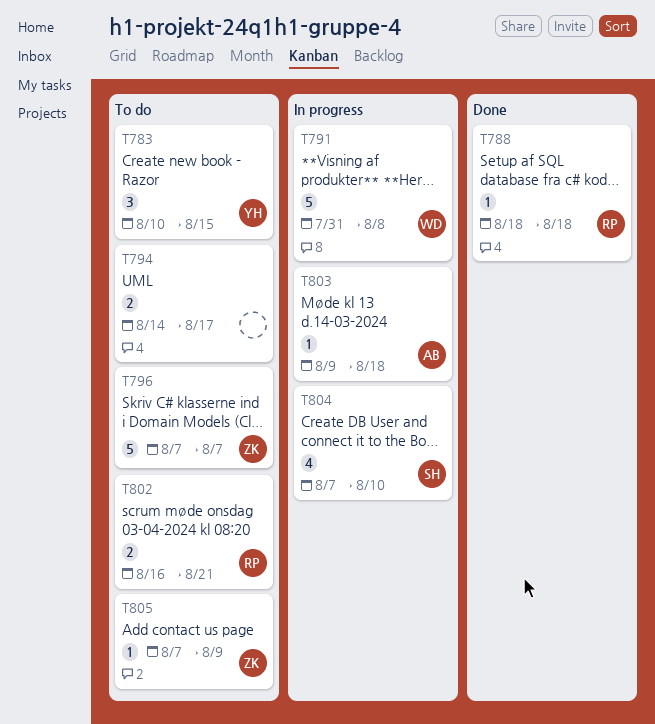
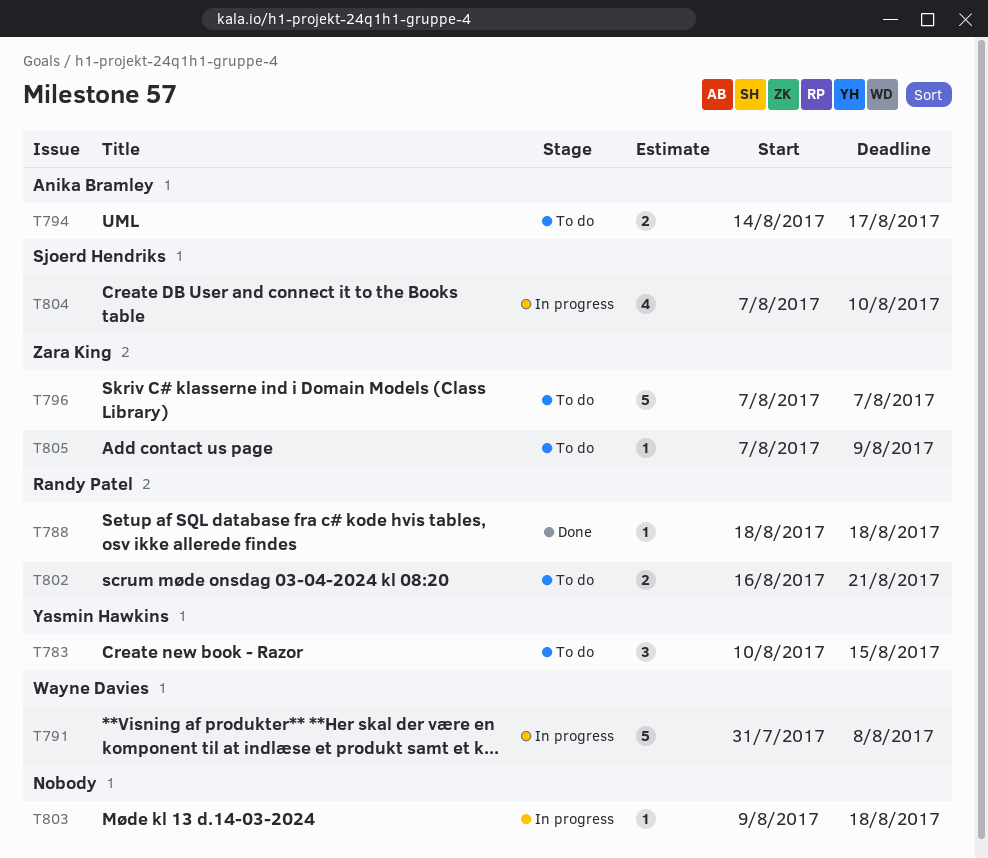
T794, owner: none -> Anika Bramley
T803, owner: Anika Bramley -> none

